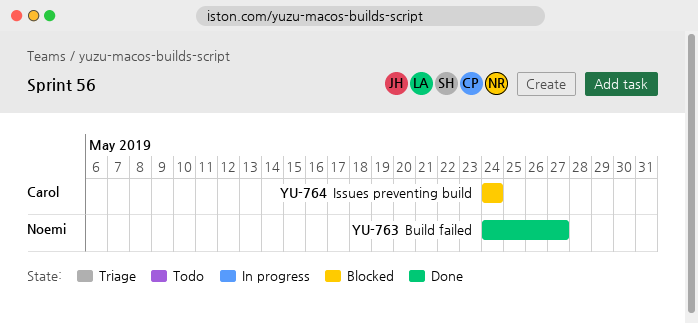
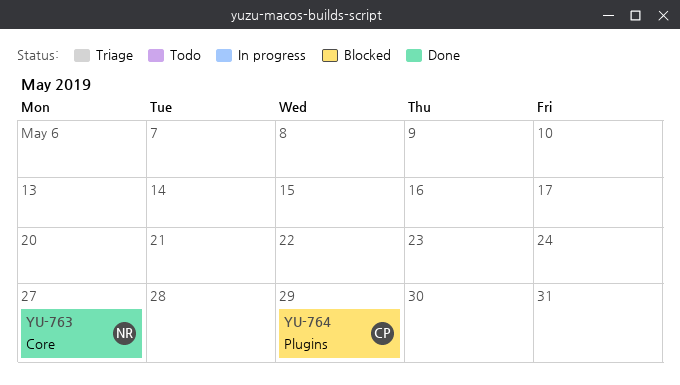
YU-764, due: May 24 -> May 29

